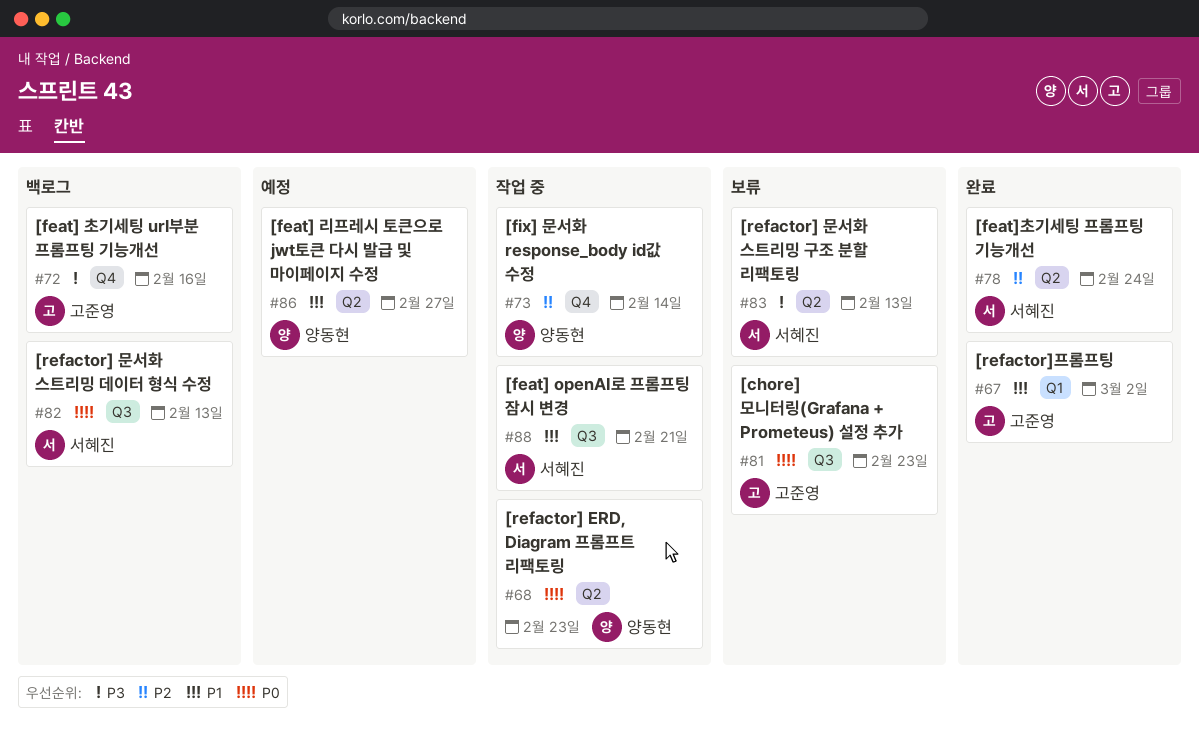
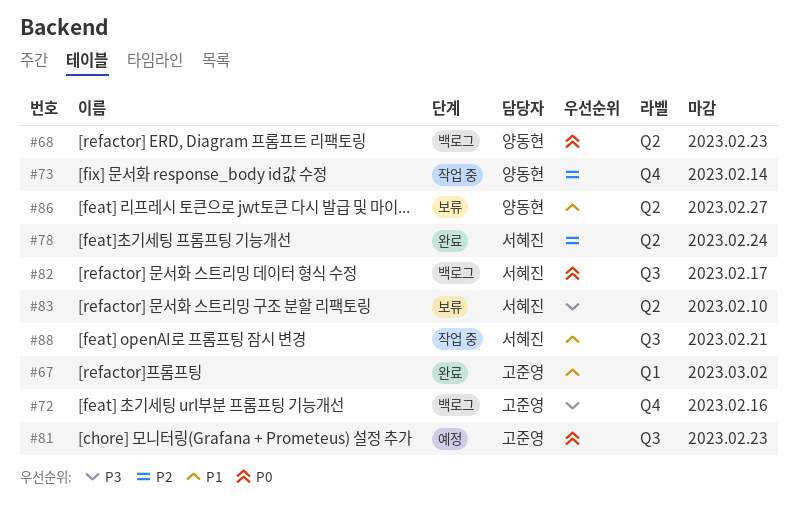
#68, status: 작업 중 -> 백로그
#81, status: 보류 -> 예정
#82, due: Feb 13 -> Feb 17
#83, due: Feb 13 -> Feb 10
#86, status: 예정 -> 보류

